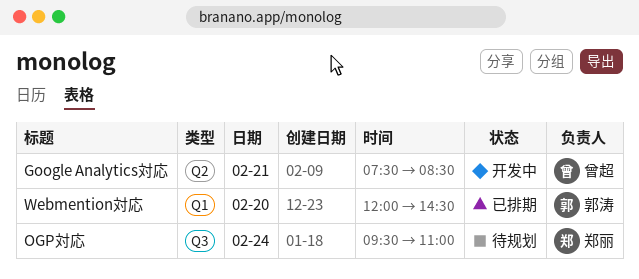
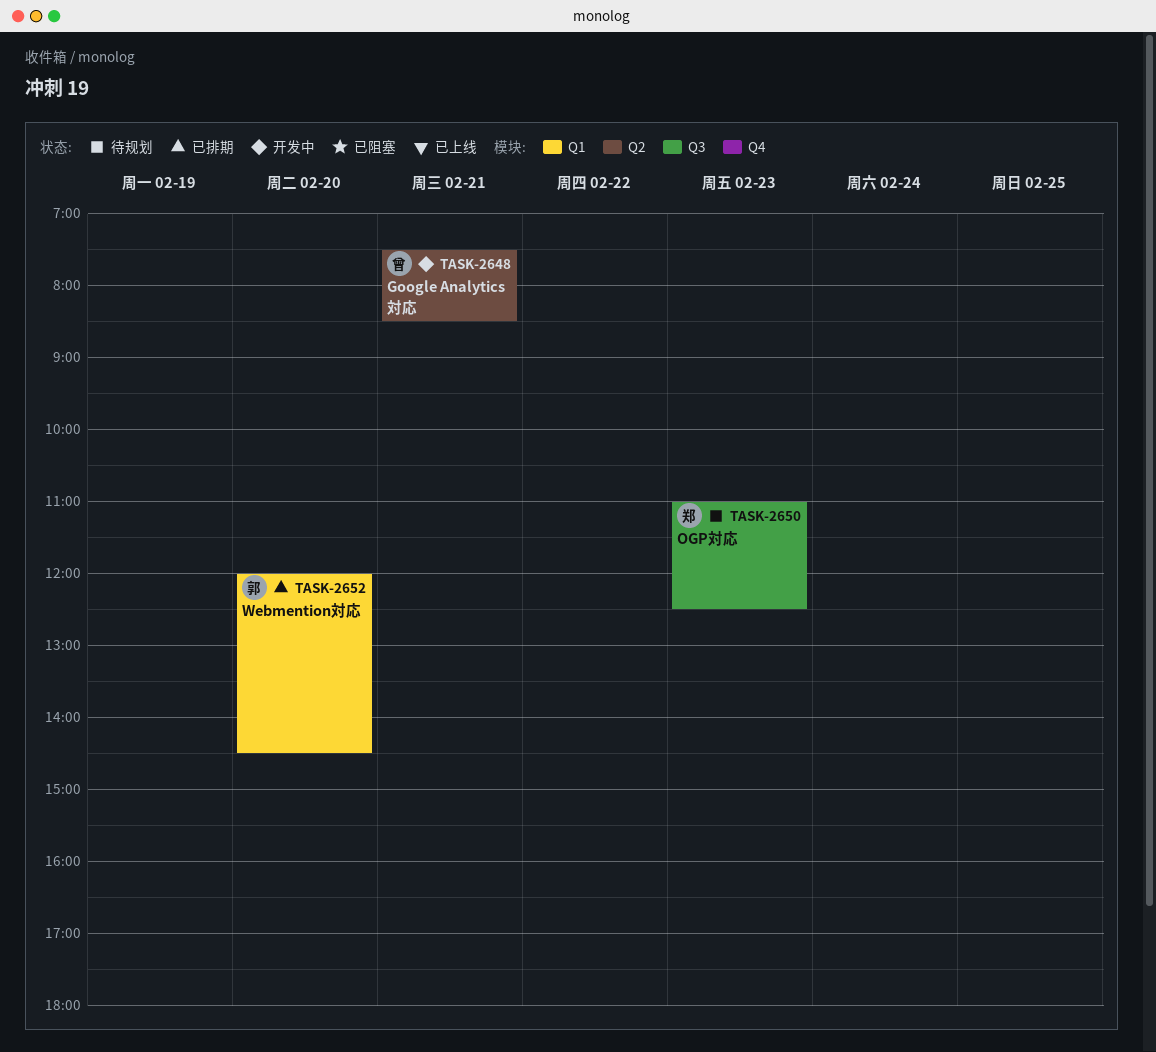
OGP対応, day: Feb 24 -> Feb 23
OGP対応, begins: 09:30 -> 11:00
OGP対応, ends: 11:00 -> 12:30

